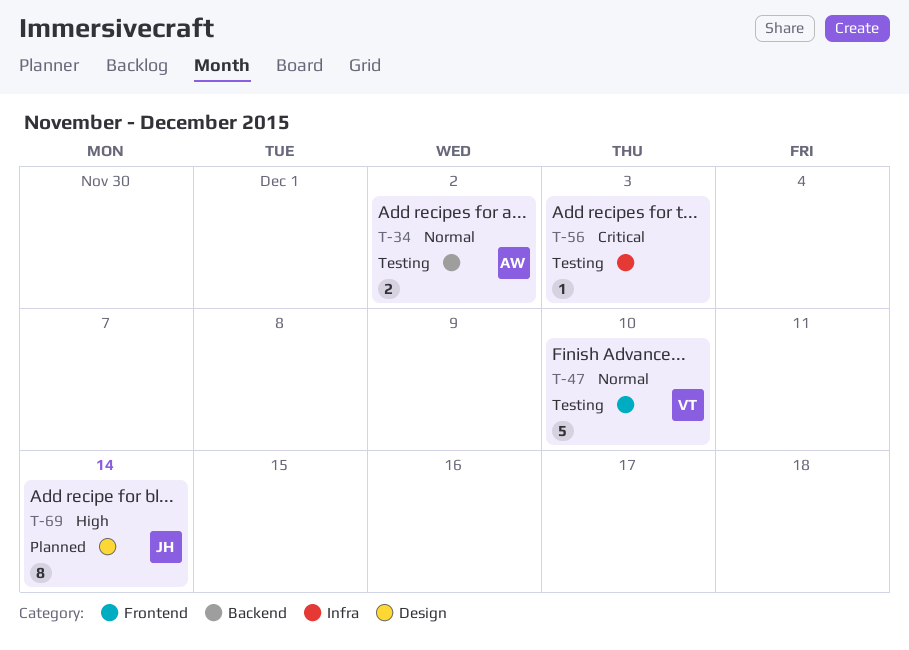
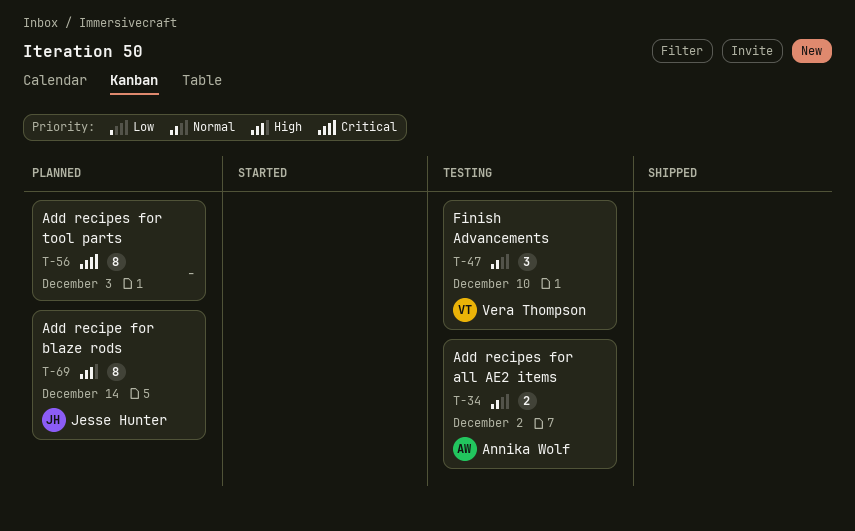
T-47, estimate: 5 -> 3
T-56, status: Testing -> Planned
T-56, estimate: 1 -> 8

